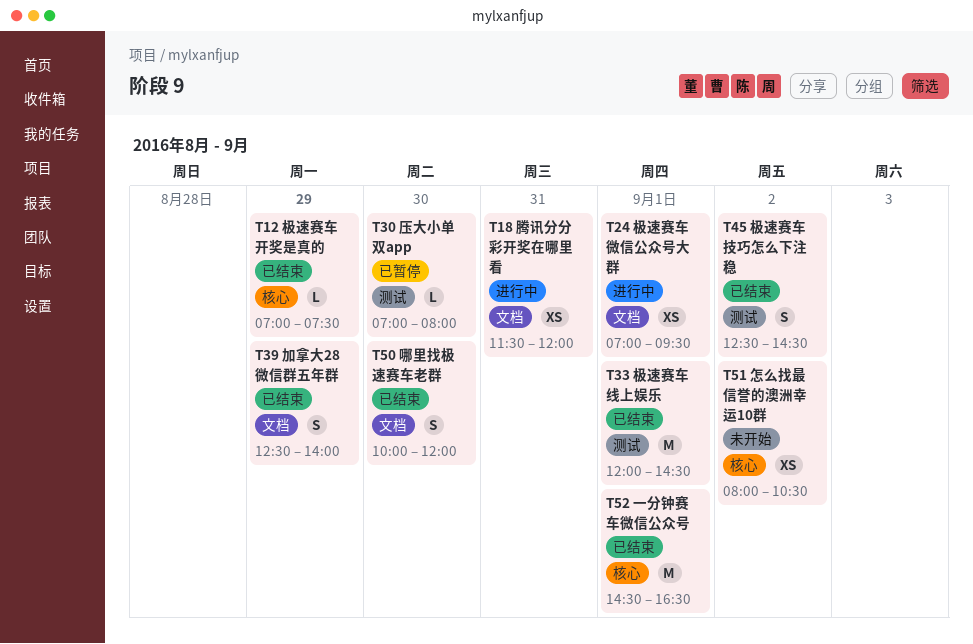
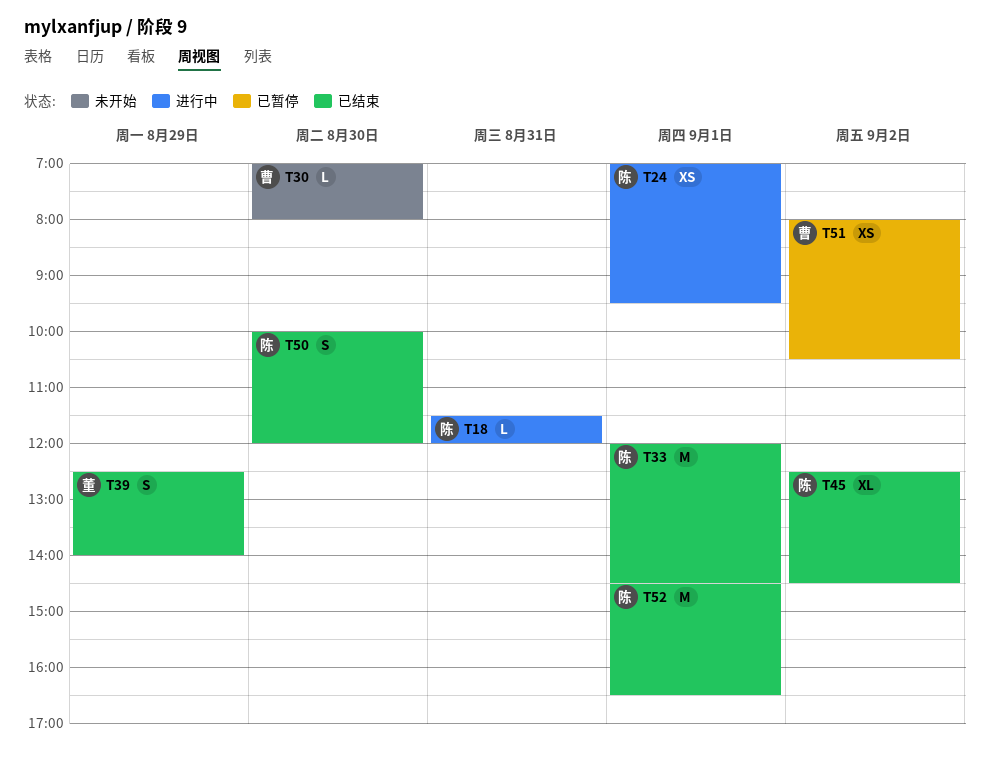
T12: present -> none
T18, estimate: XS -> L
T30, status: 已暂停 -> 未开始
T45, estimate: S -> XL
T51, status: 未开始 -> 已暂停

